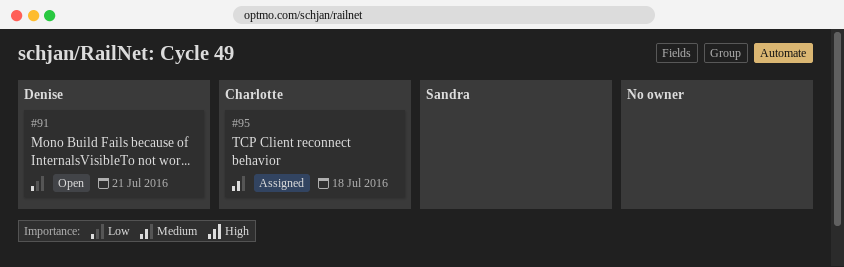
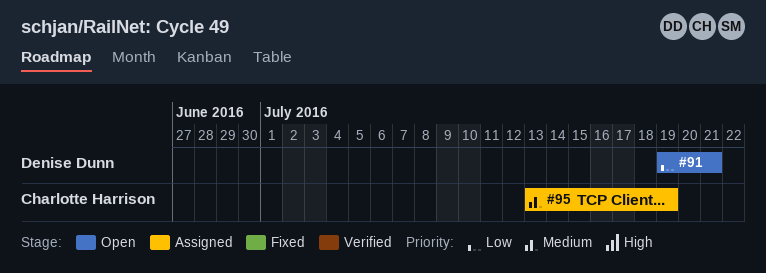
#95, due: Jul 18 -> Jul 19

